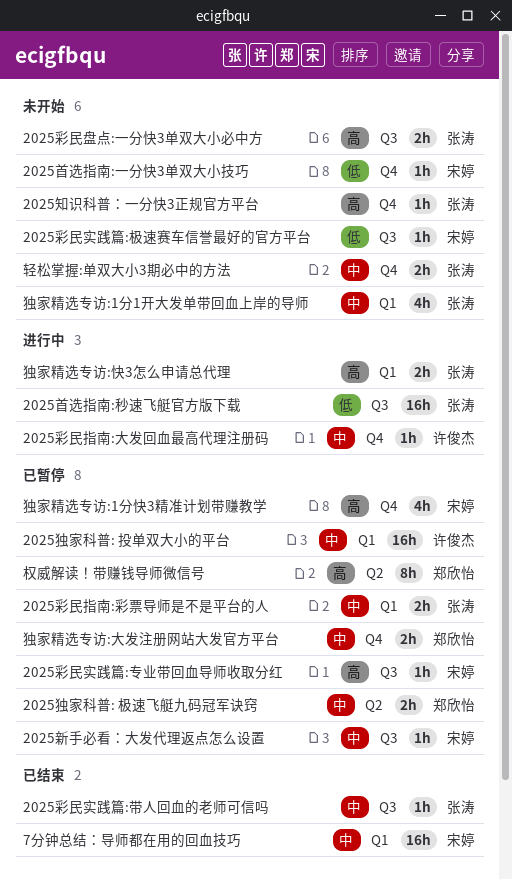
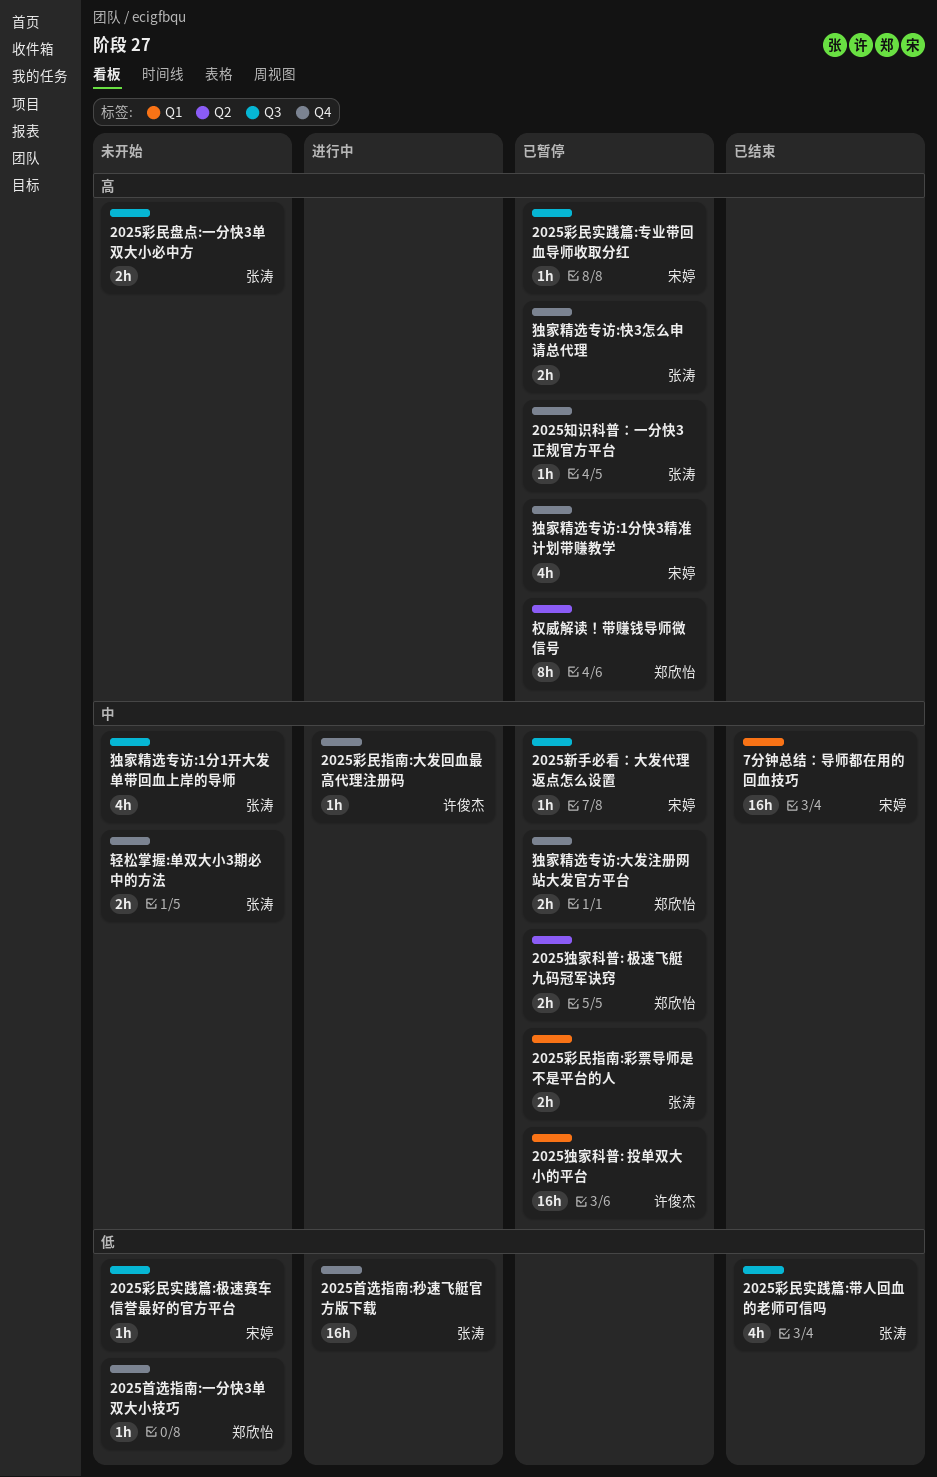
2025彩民实践篇:带人回血的老师可信吗, priority: 中 -> 低
2025彩民实践篇:带人回血的老师可信吗, estimate: 1h -> 4h
2025知识科普：一分快3正规官方平台, status: 未开始 -> 已暂停
2025首选指南:一分快3单双大小技巧, owner: 宋婷 -> 郑欣怡
2025首选指南:秒速飞艇官方版下载, label: Q3 -> Q4
独家精选专访:1分1开大发单带回血上岸的导师, label: Q1 -> Q3
独家精选专访:快3怎么申请总代理, status: 进行中 -> 已暂停
独家精选专访:快3怎么申请总代理, label: Q1 -> Q4

